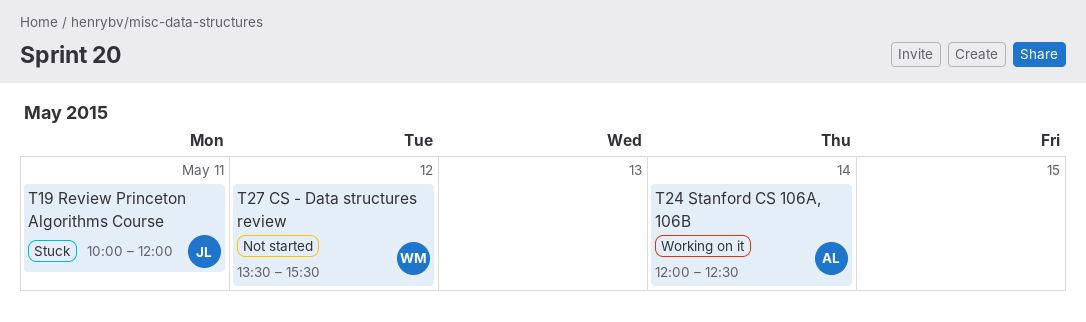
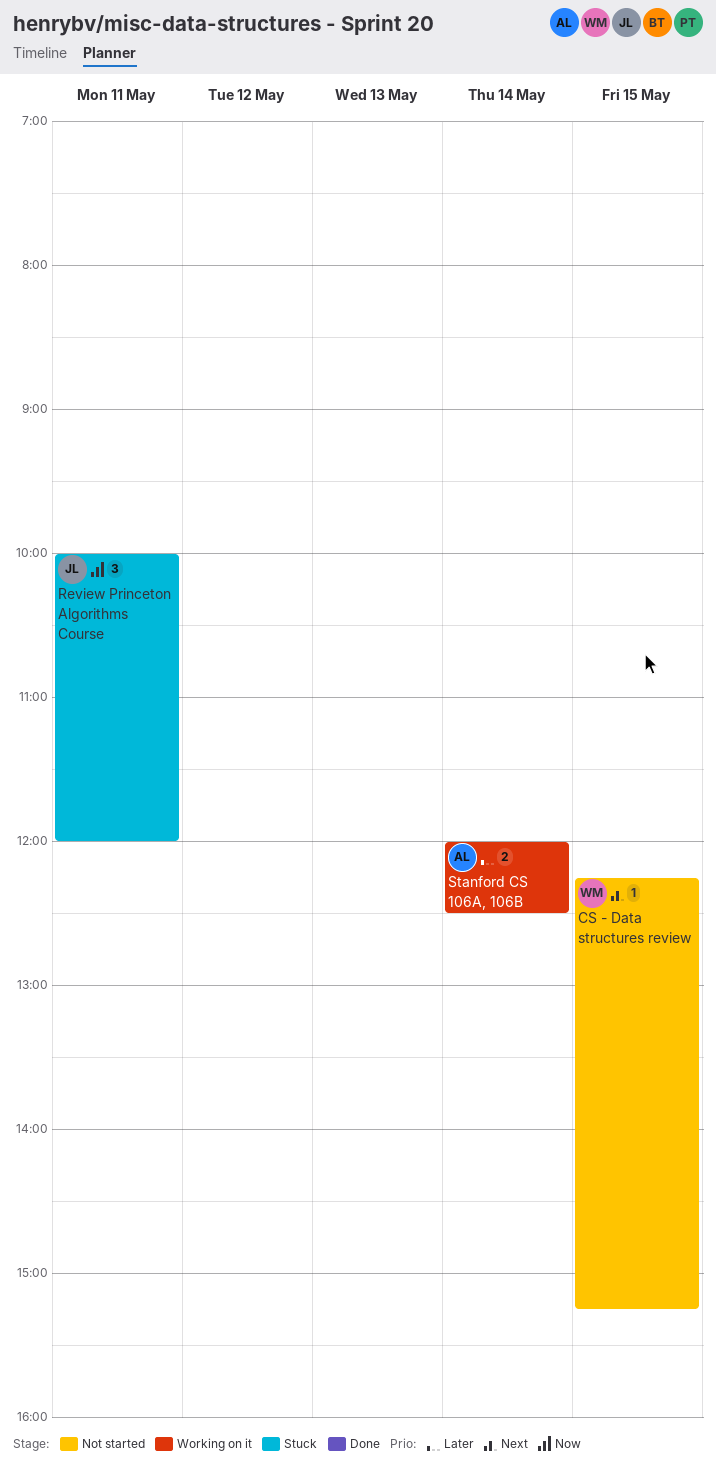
CS - Data structures review, day: May 12 -> May 15
CS - Data structures review, begins: 13:30 -> 12:15
CS - Data structures review, ends: 15:30 -> 15:15

